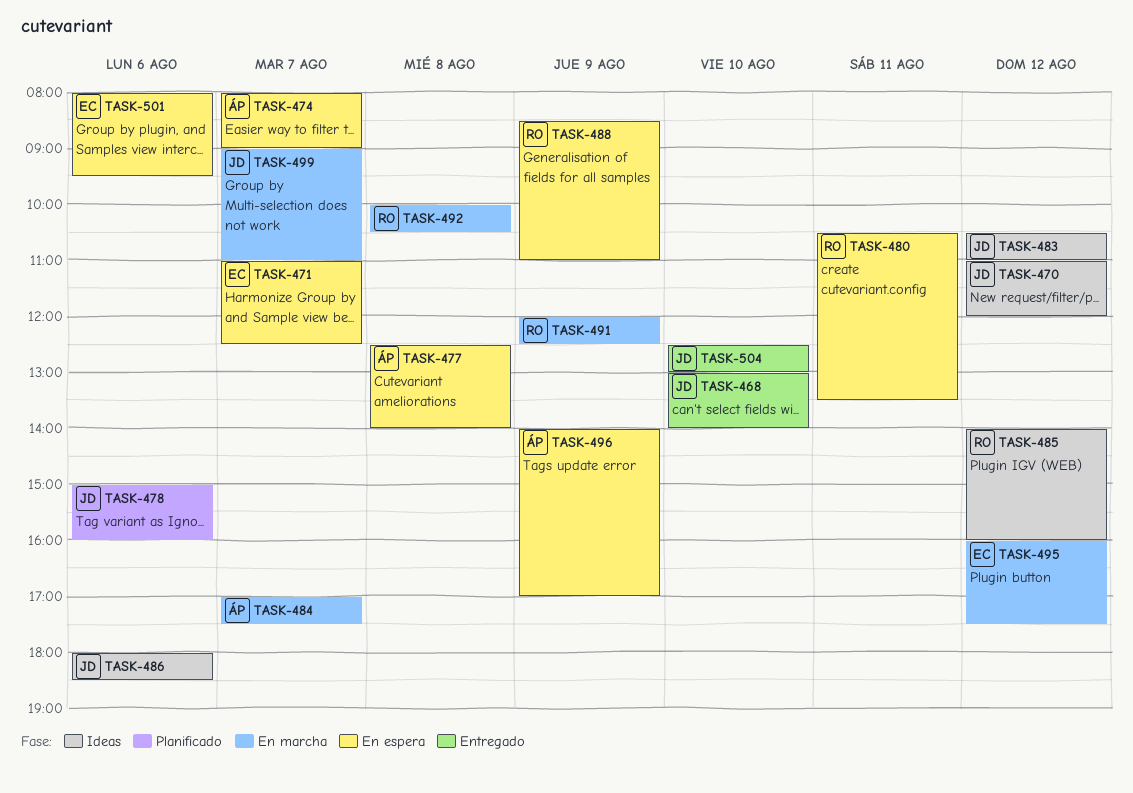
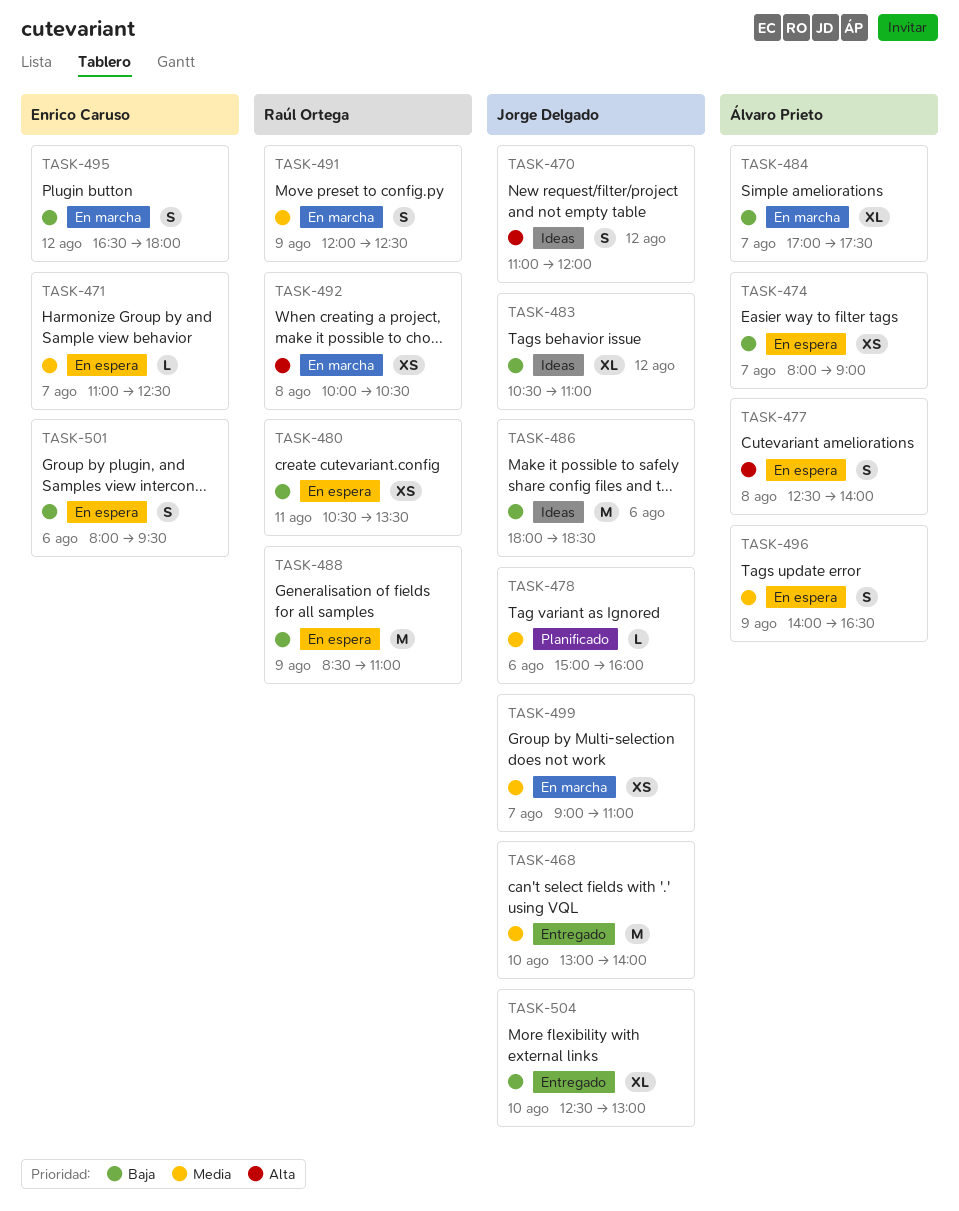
TASK-485: present -> none
TASK-495, begins: 16:00 -> 16:30
TASK-495, ends: 17:30 -> 18:00
TASK-496, ends: 17:00 -> 16:30

